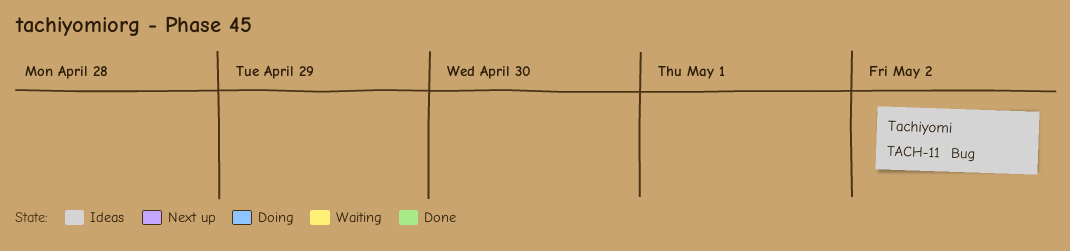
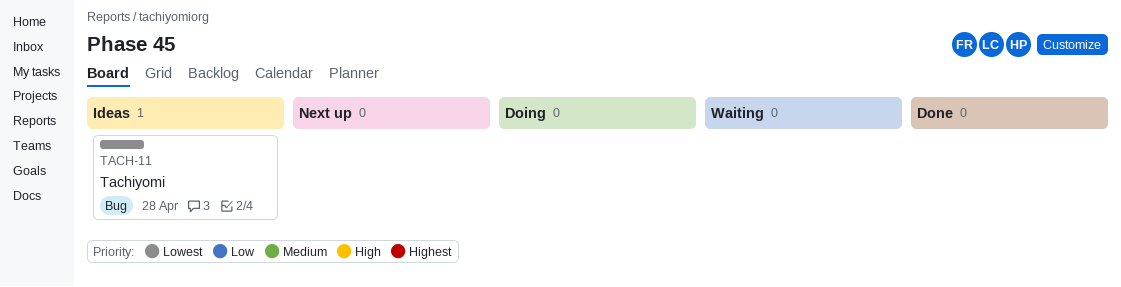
TACH-11, due: May 2 -> Apr 28

